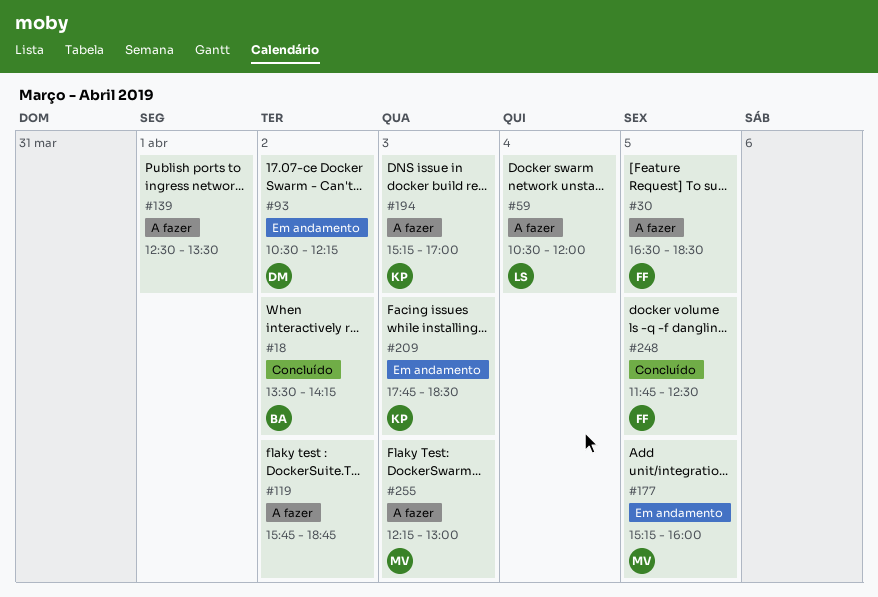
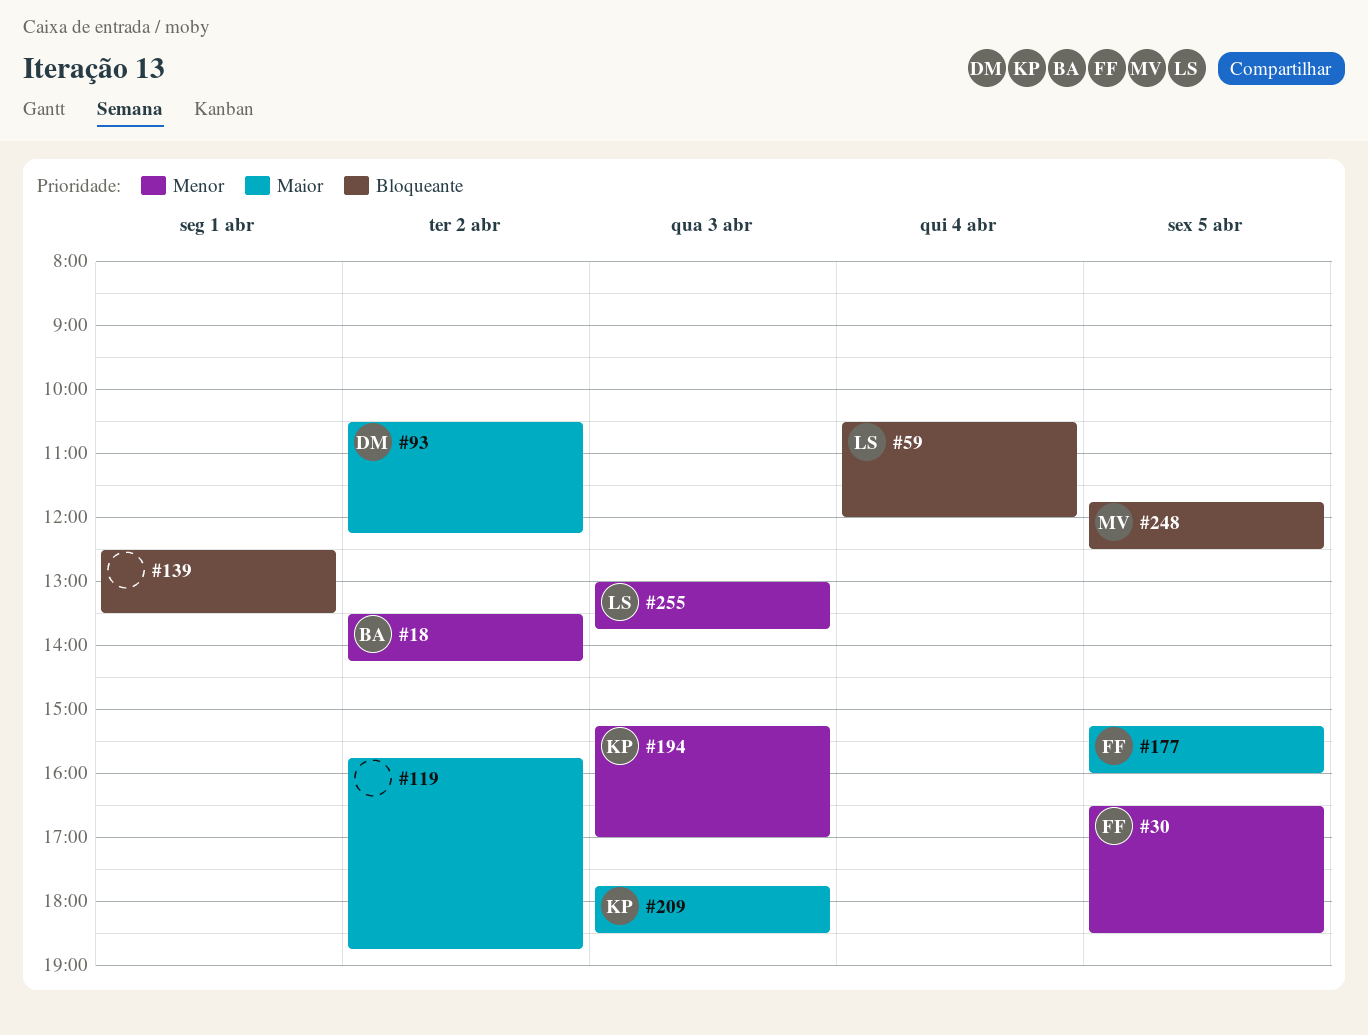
#177, owner: MV -> FF
#248, owner: FF -> MV
#255, owner: MV -> LS
#255, begins: 12:15 -> 13:00
#255, ends: 13:00 -> 13:45

